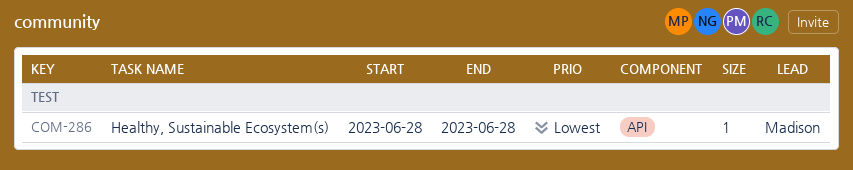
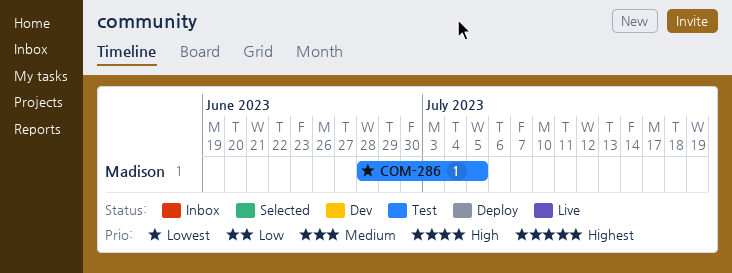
COM-286, due: Jun 28 -> Jul 5

